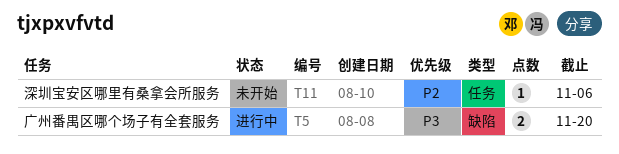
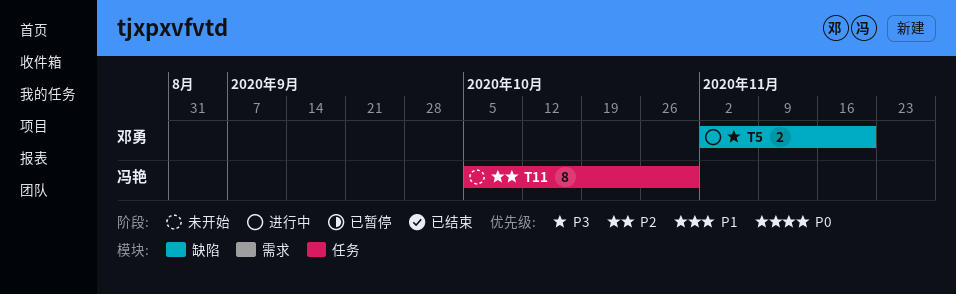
T11, estimate: 1 -> 8
T11, due: Nov 6 -> Oct 30

